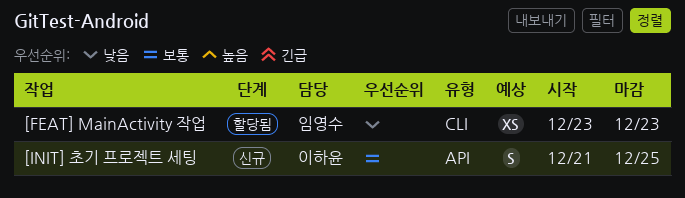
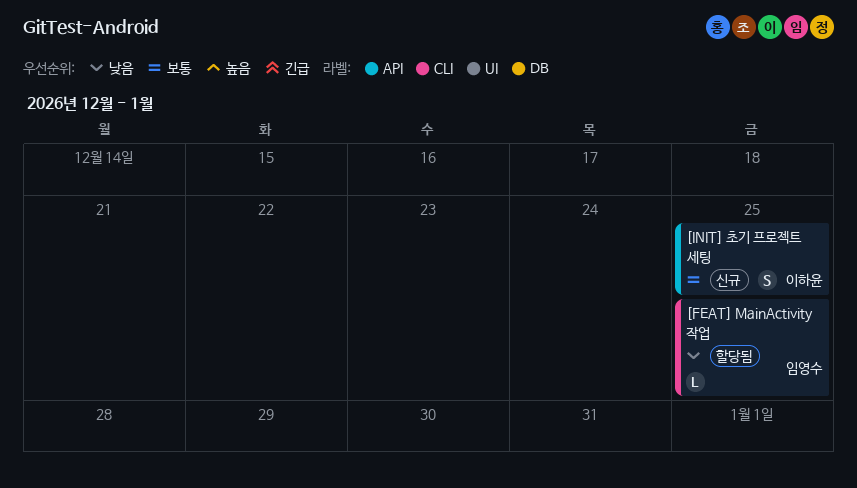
[FEAT] MainActivity 작업, estimate: XS -> L
[FEAT] MainActivity 작업, due: Dec 23 -> Dec 25

